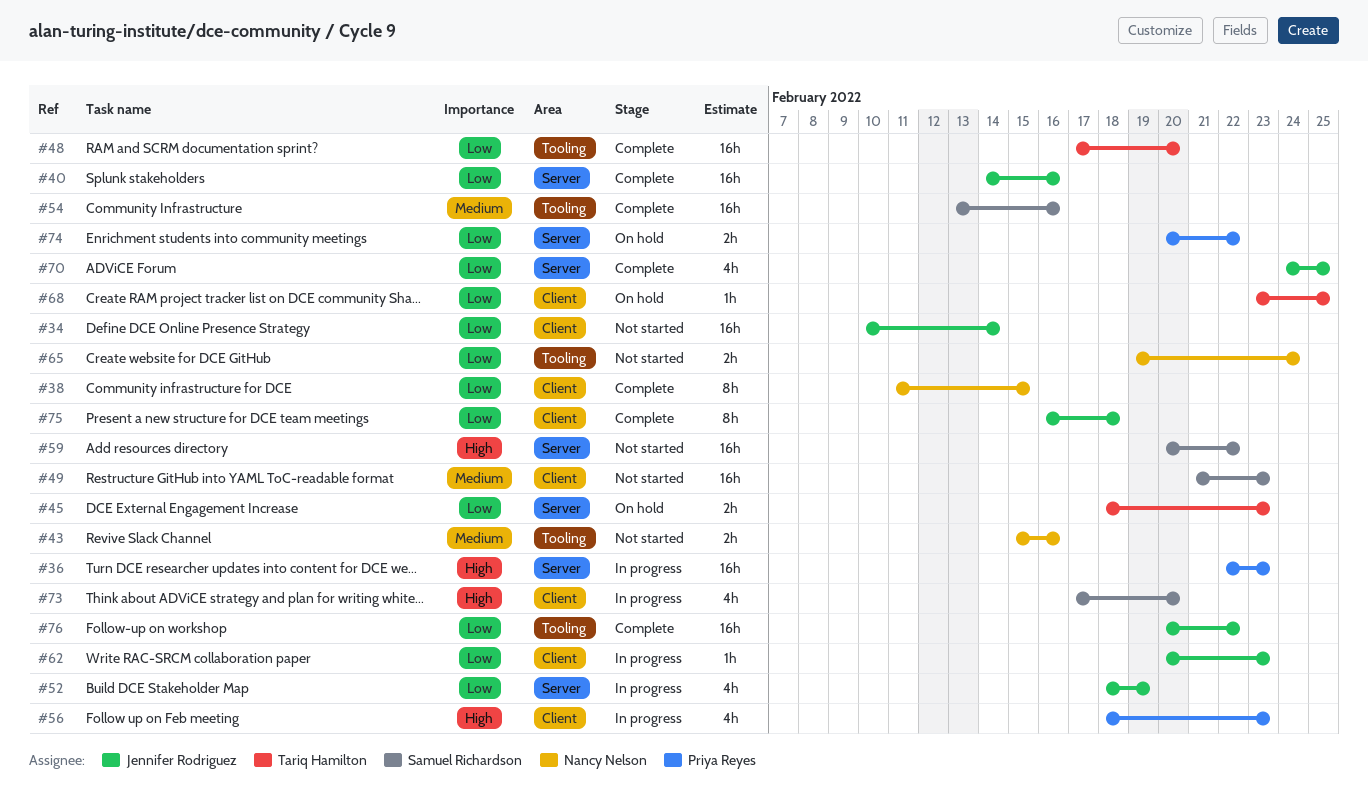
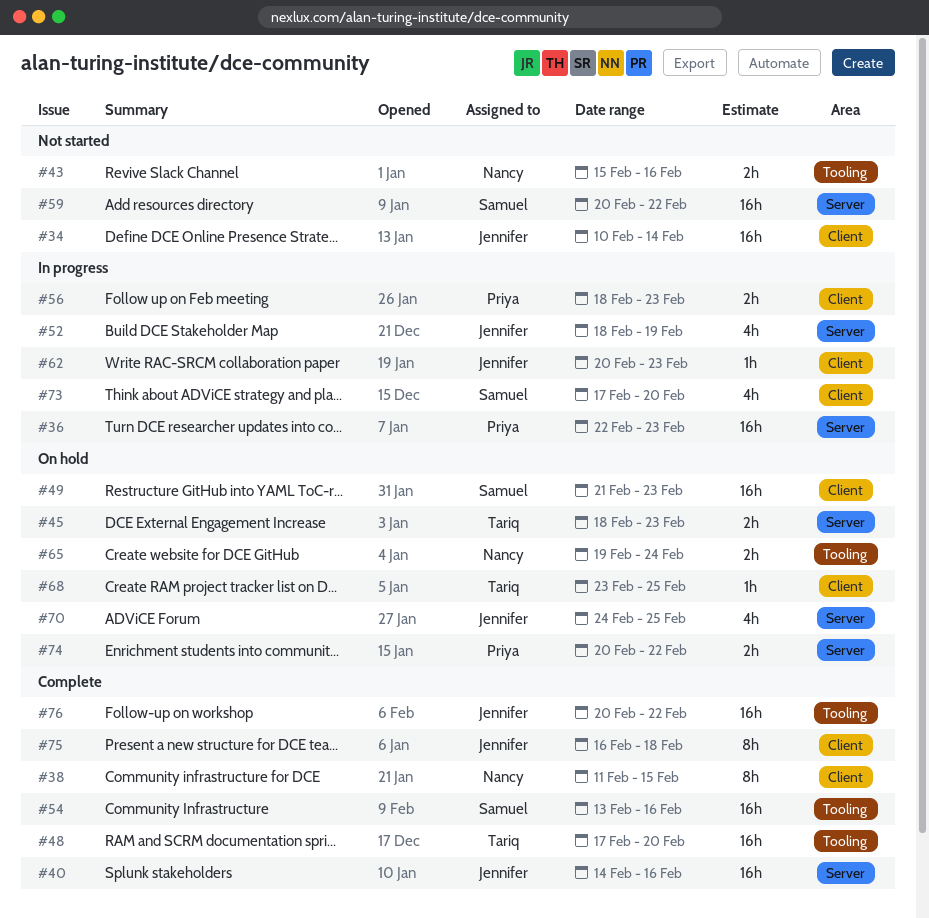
#49, status: Not started -> On hold
#56, estimate: 4h -> 2h
#65, status: Not started -> On hold
#70, status: Complete -> On hold

